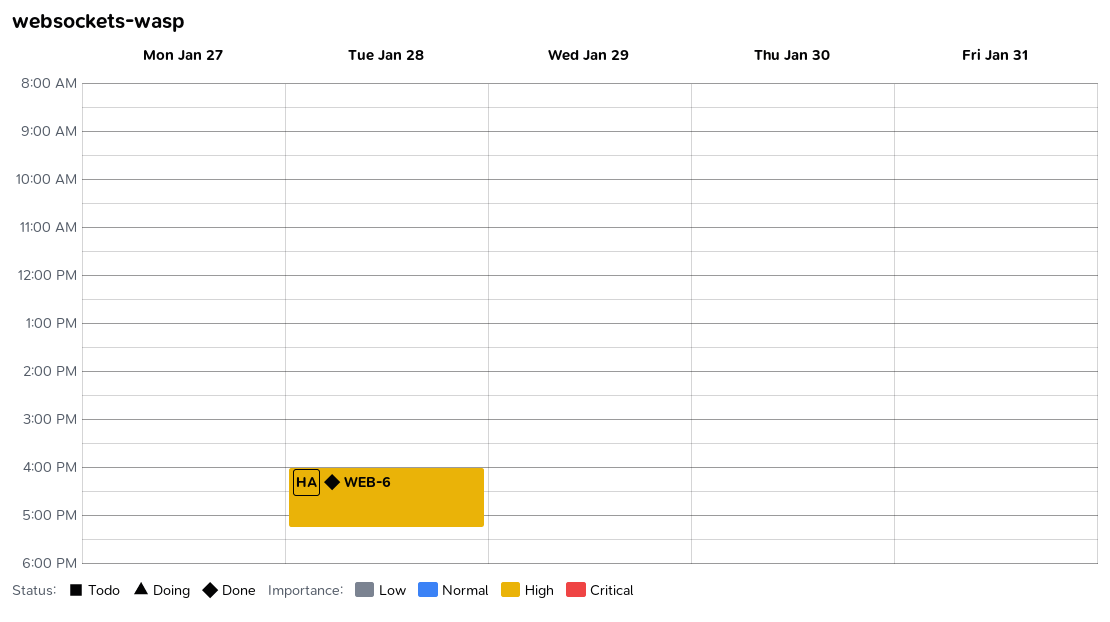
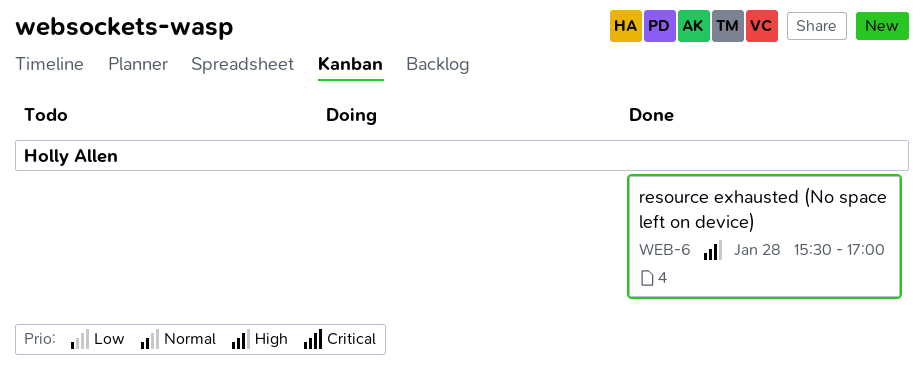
WEB-6, begins: 16:00 -> 15:30
WEB-6, ends: 17:15 -> 17:00

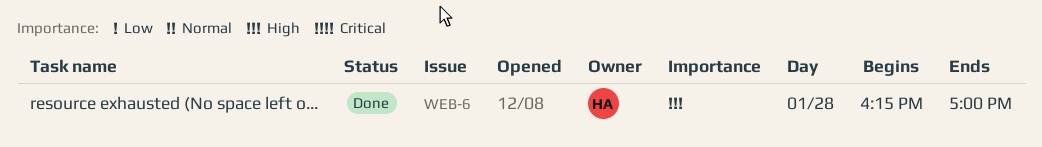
WEB-6, begins: 15:30 -> 16:15

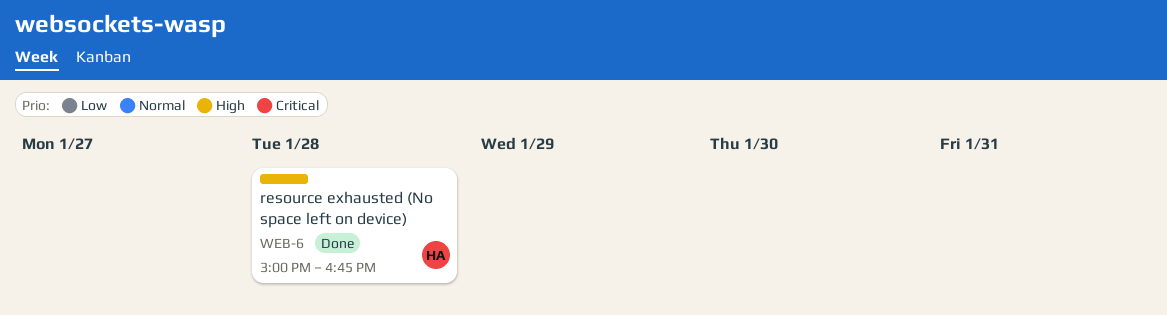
WEB-6, begins: 16:15 -> 15:00
WEB-6, ends: 17:00 -> 16:45

